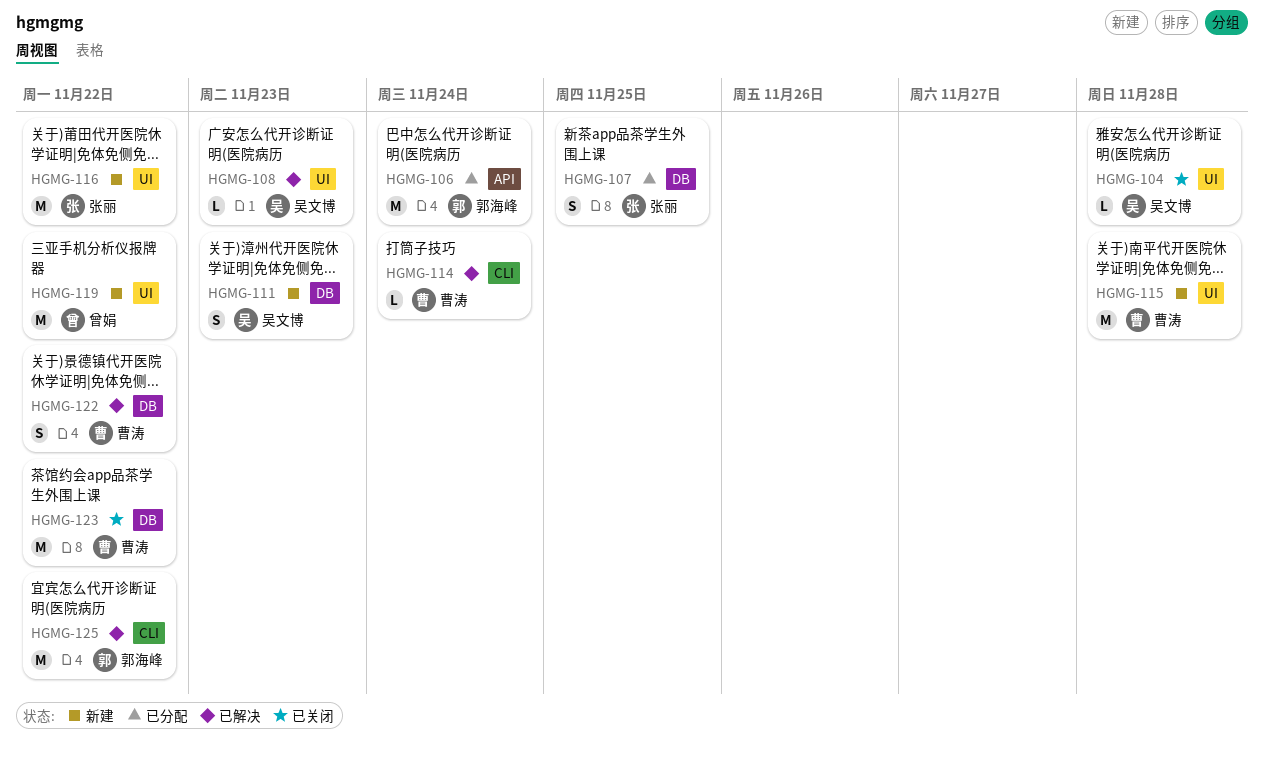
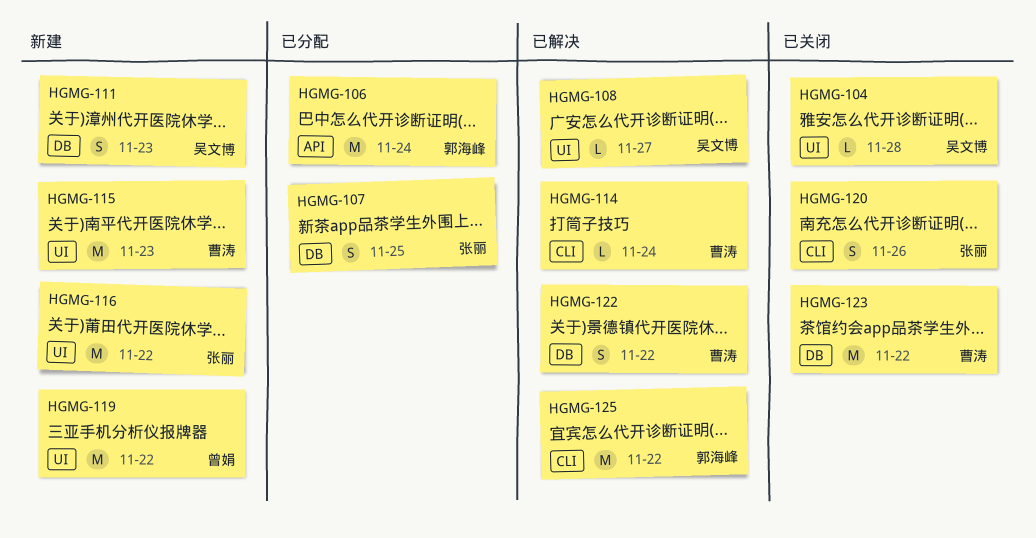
HGMG-108, due: Nov 23 -> Nov 27
HGMG-115, due: Nov 28 -> Nov 23
HGMG-120: none -> present

